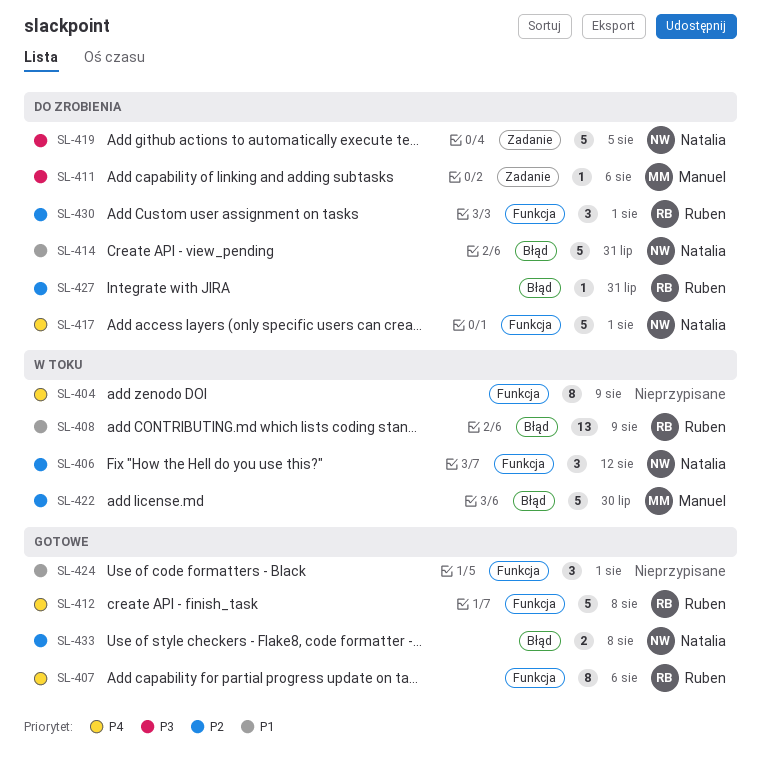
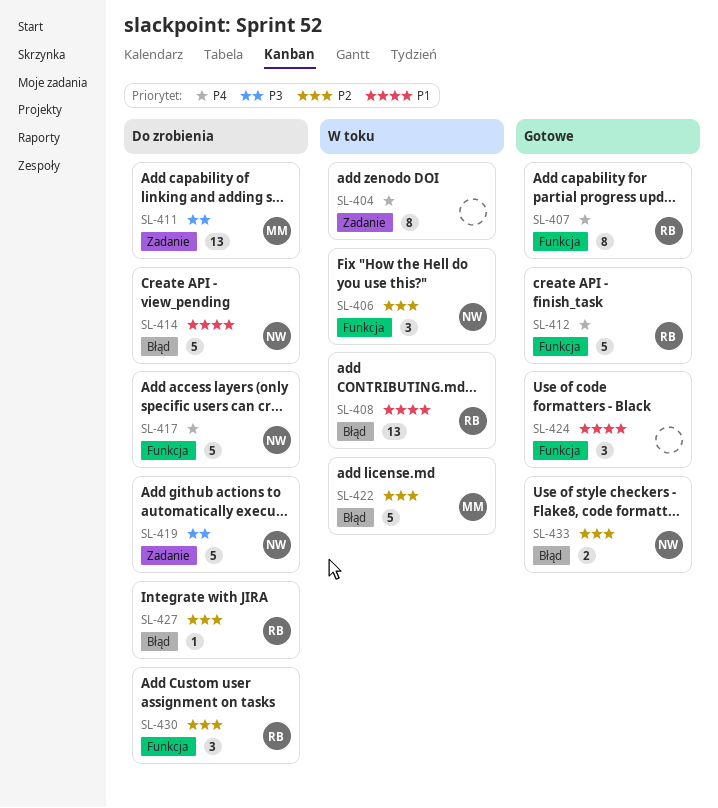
SL-404, label: Funkcja -> Zadanie
SL-411, estimate: 1 -> 13

